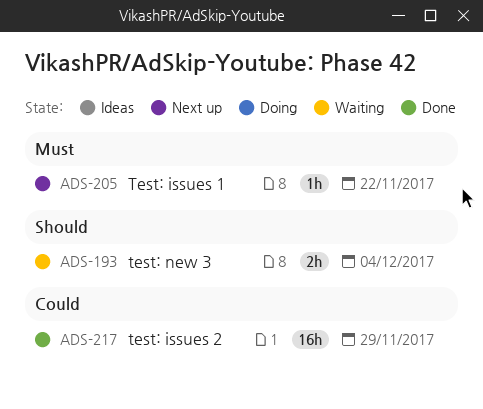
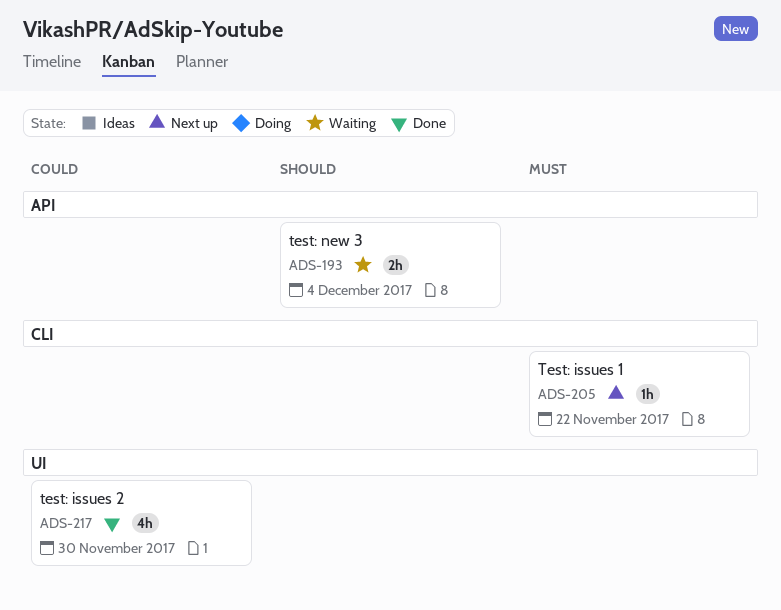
ADS-217, estimate: 16h -> 4h
ADS-217, due: Nov 29 -> Nov 30

